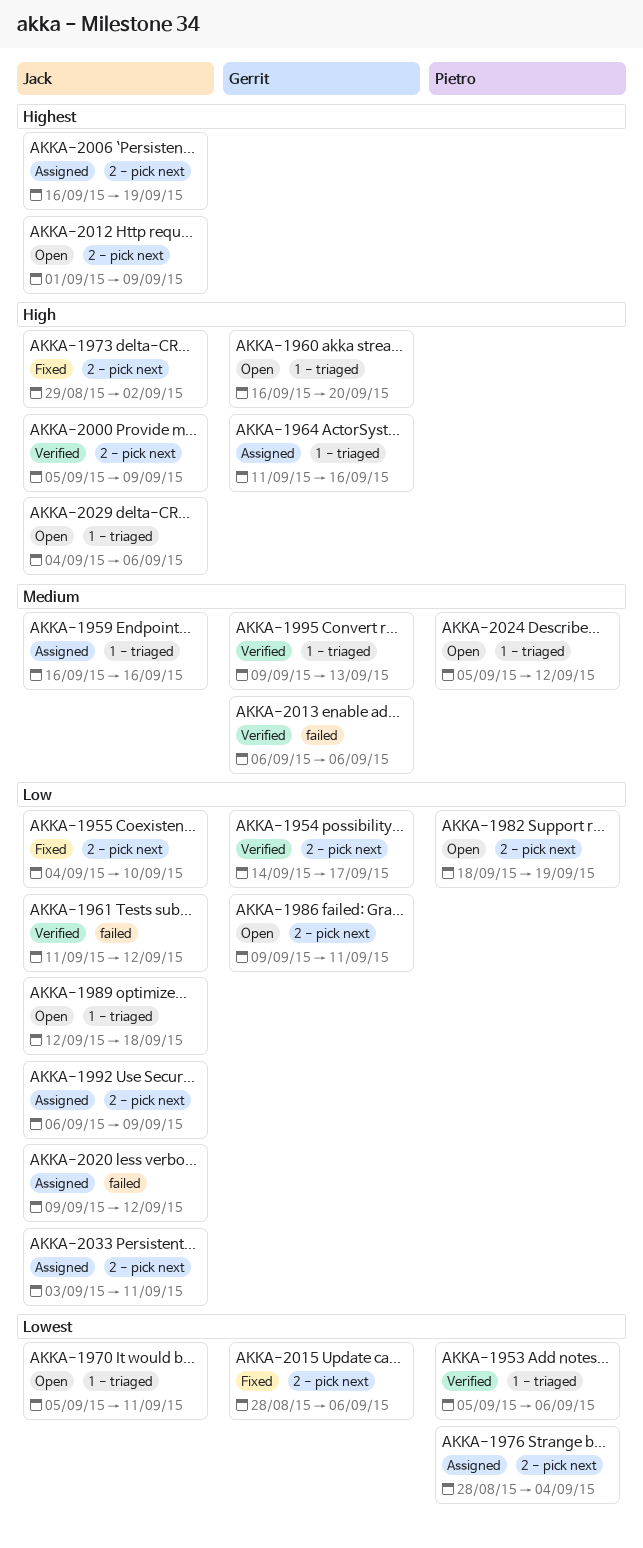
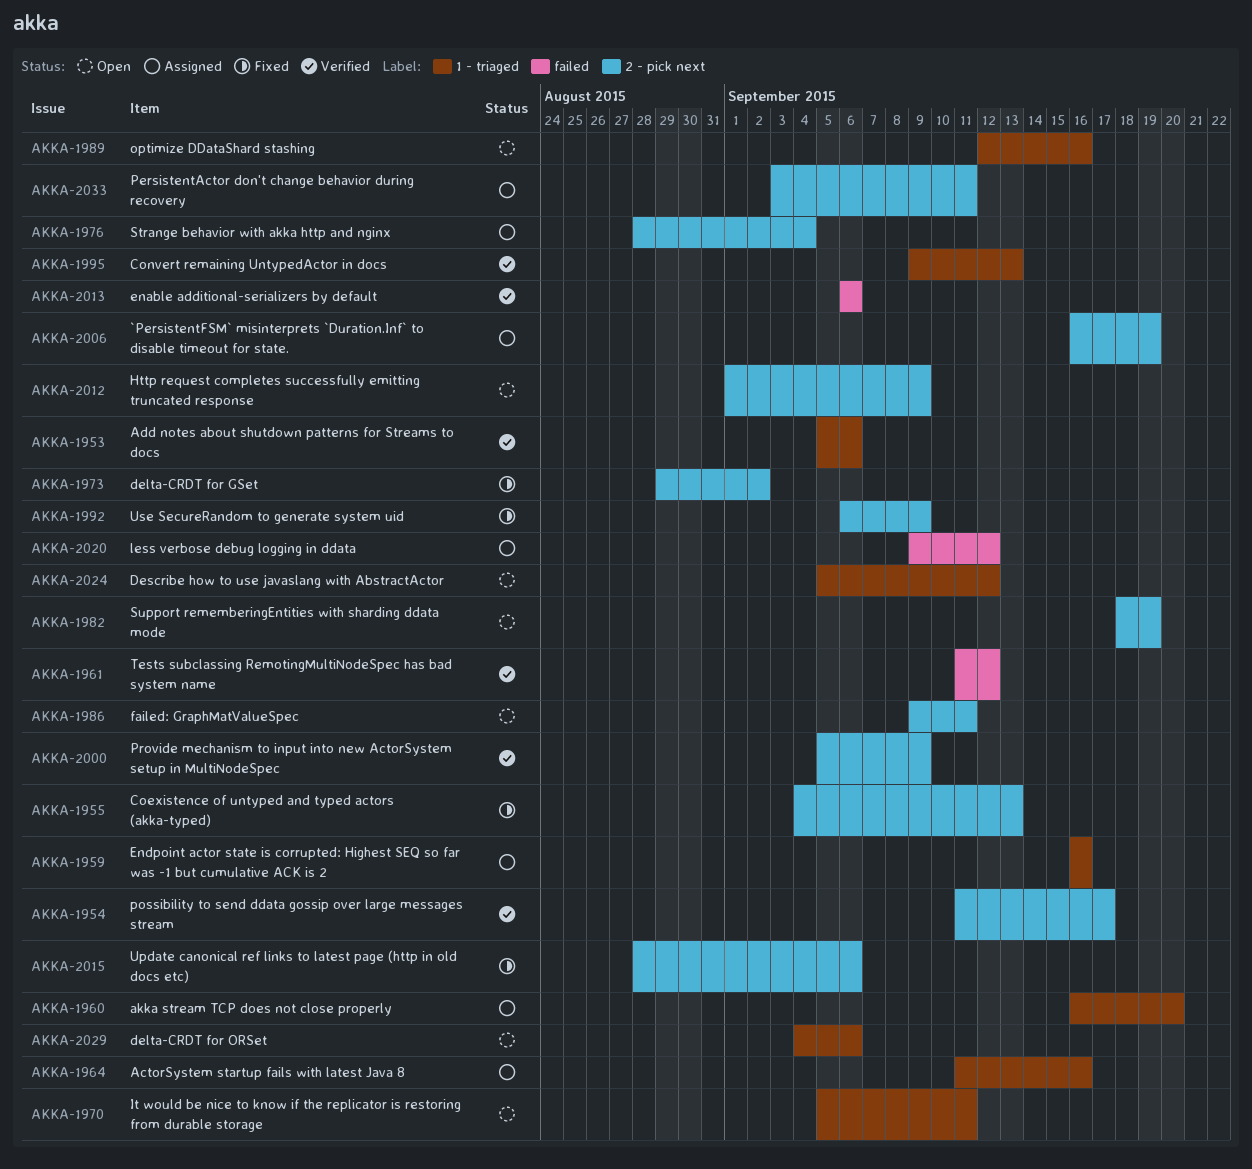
AKKA-1954, start: Sep 14 -> Sep 11
AKKA-1955, due: Sep 10 -> Sep 13
AKKA-1960, status: Open -> Assigned
AKKA-1989, due: Sep 18 -> Sep 16
AKKA-1992, status: Assigned -> Fixed

